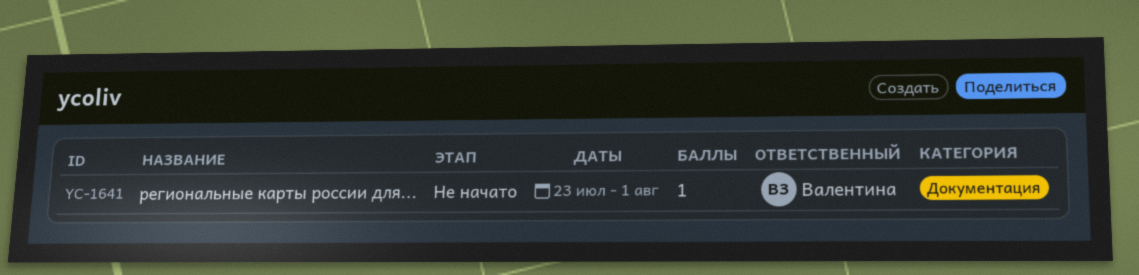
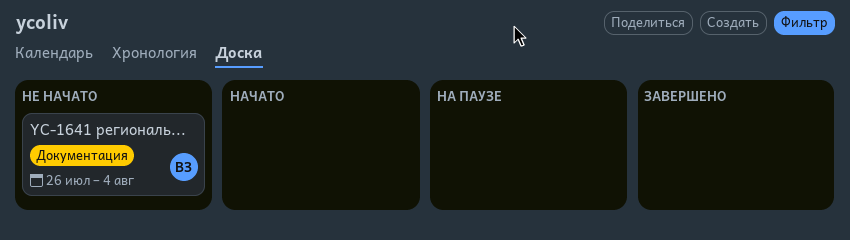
YC-1641, start: Jul 23 -> Jul 26
YC-1641, due: Aug 1 -> Aug 4

